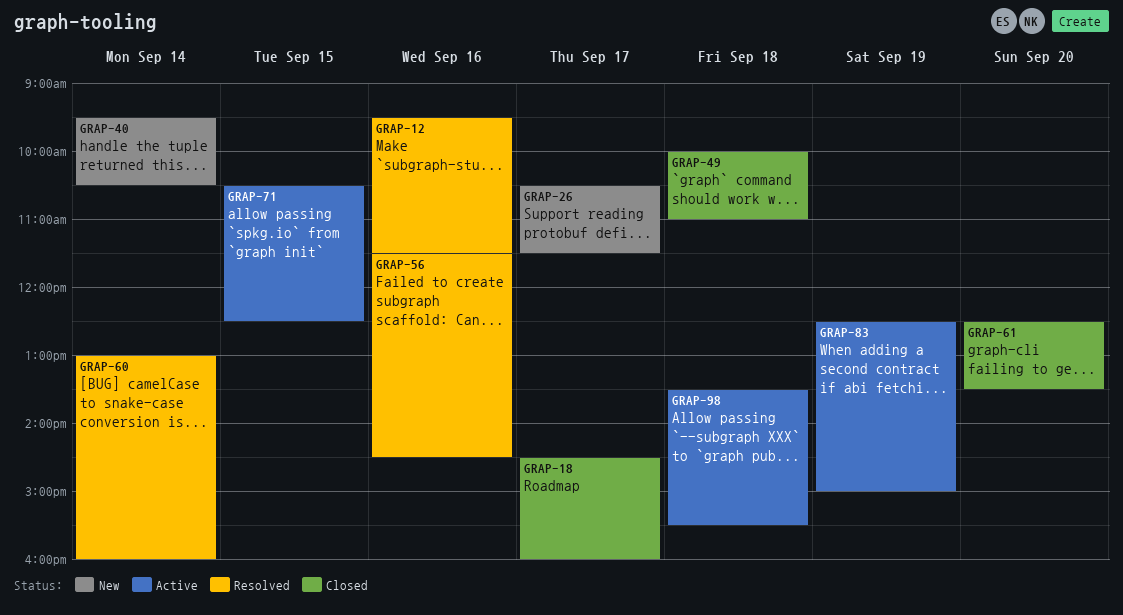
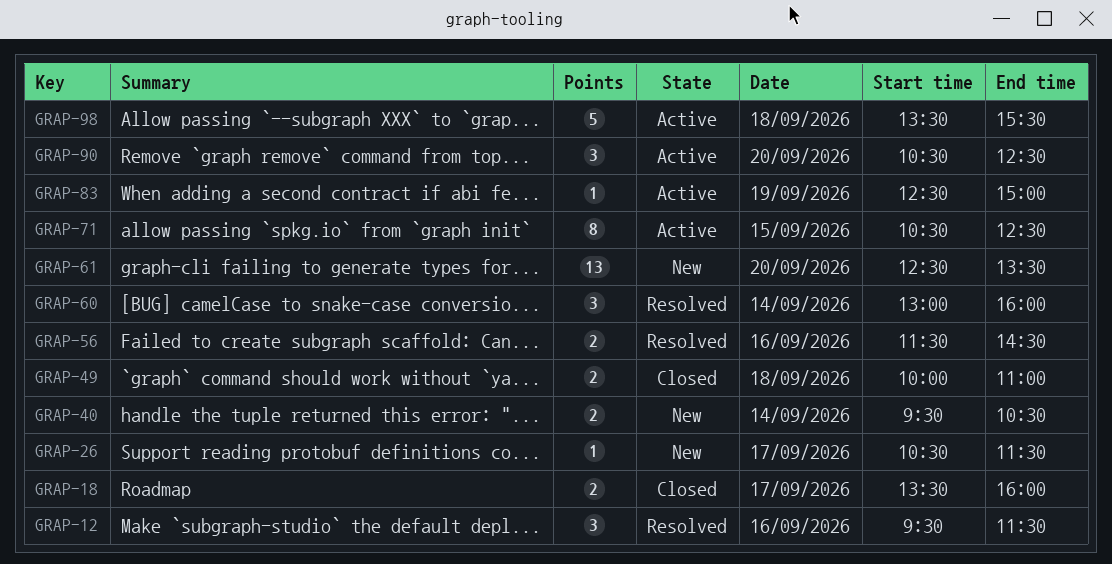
GRAP-18, begins: 14:30 -> 13:30
GRAP-61, status: Closed -> New
GRAP-90: none -> present

